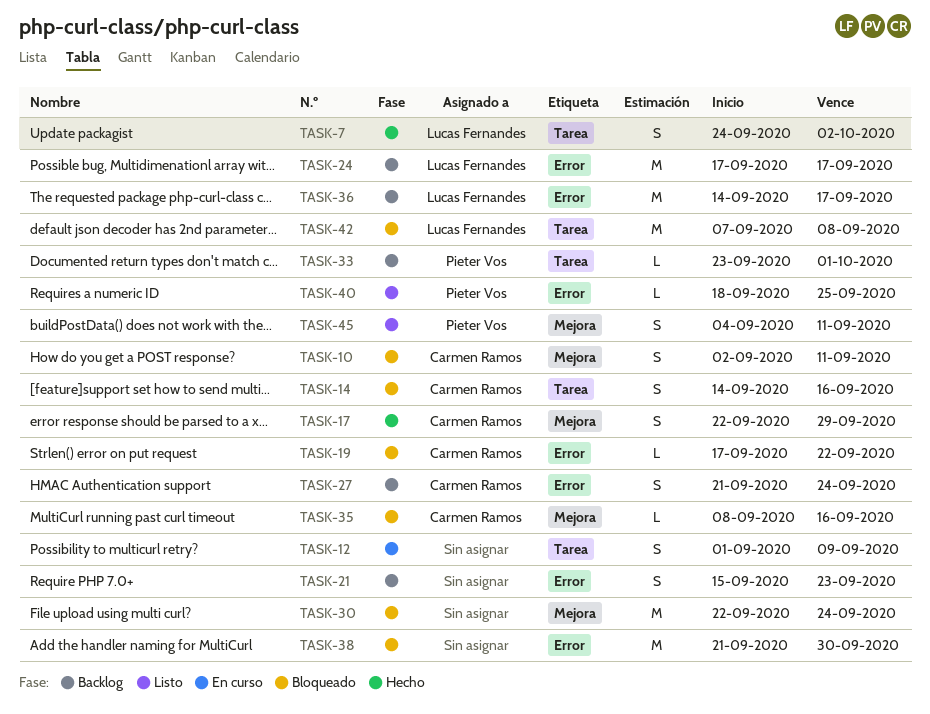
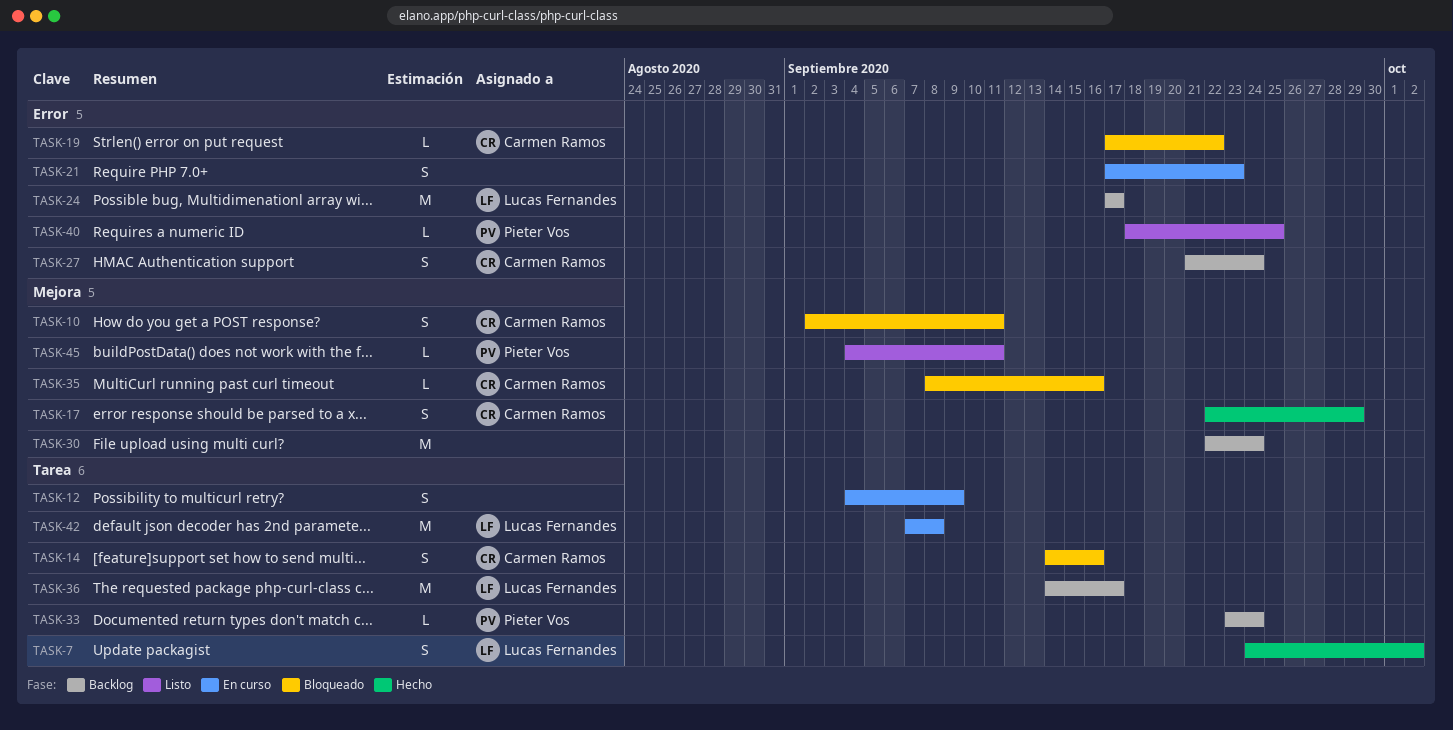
TASK-12, start: Sep 1 -> Sep 4
TASK-21, status: Backlog -> En curso
TASK-21, start: Sep 15 -> Sep 17
TASK-30, status: Bloqueado -> Backlog
TASK-33, due: Oct 1 -> Sep 24
TASK-36, label: Error -> Tarea
TASK-38: present -> none
TASK-42, status: Bloqueado -> En curso
TASK-45, estimate: S -> L

